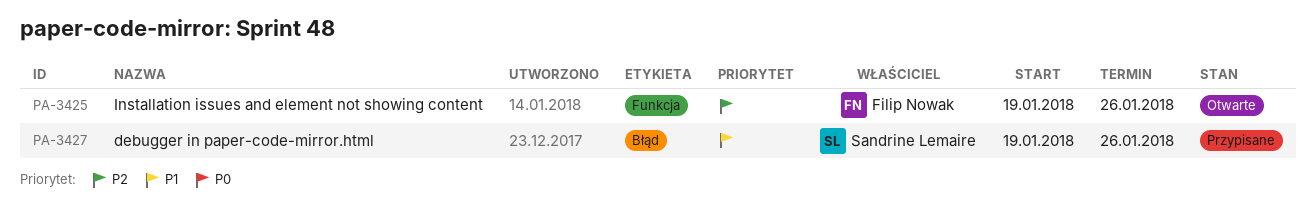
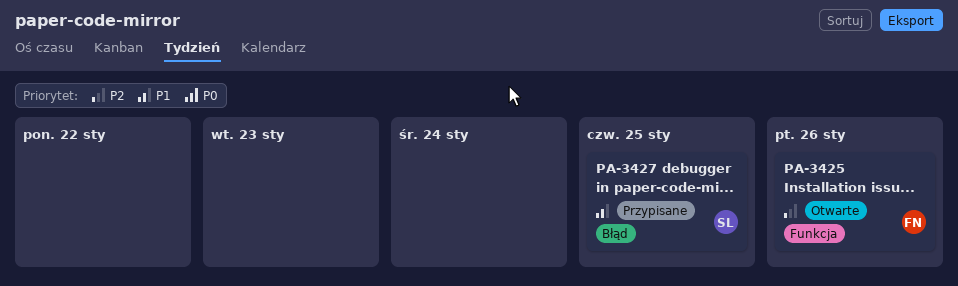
PA-3427, due: Jan 26 -> Jan 25

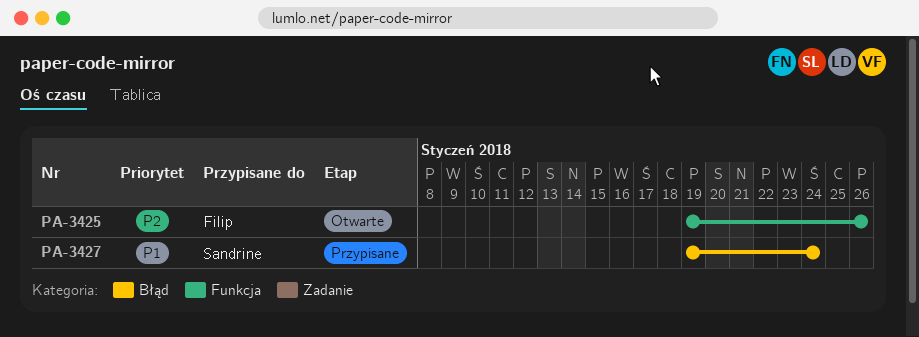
PA-3427, due: Jan 25 -> Jan 24

